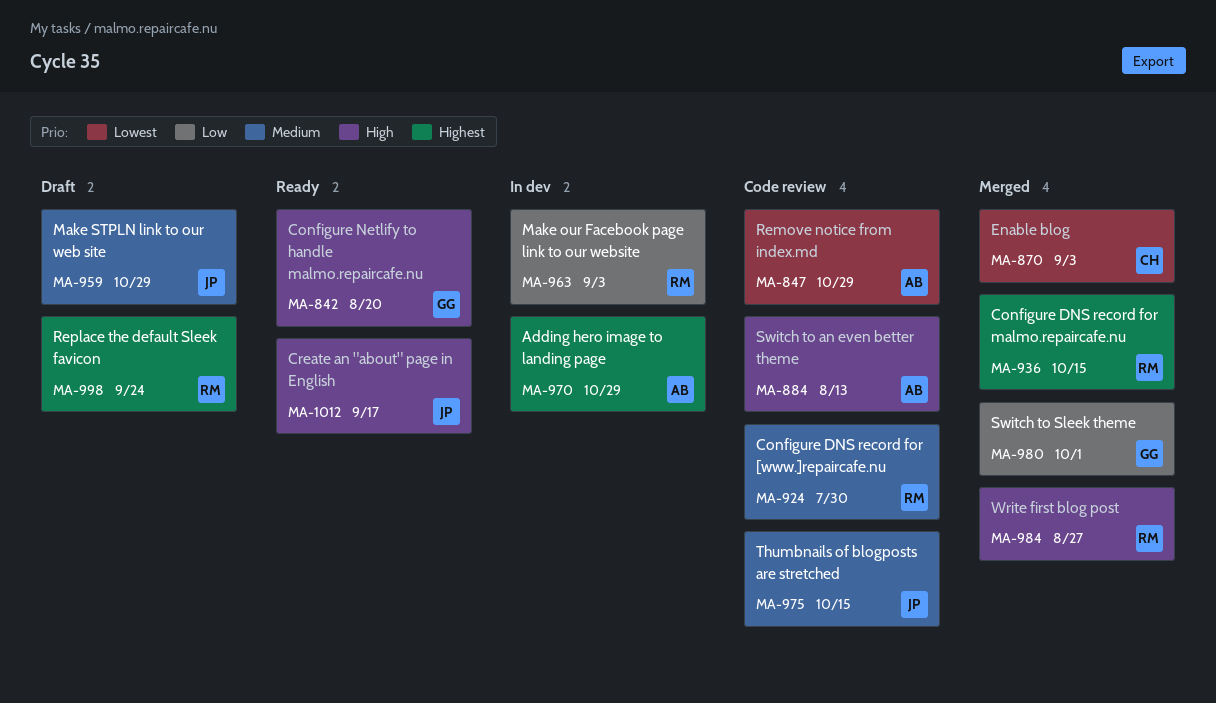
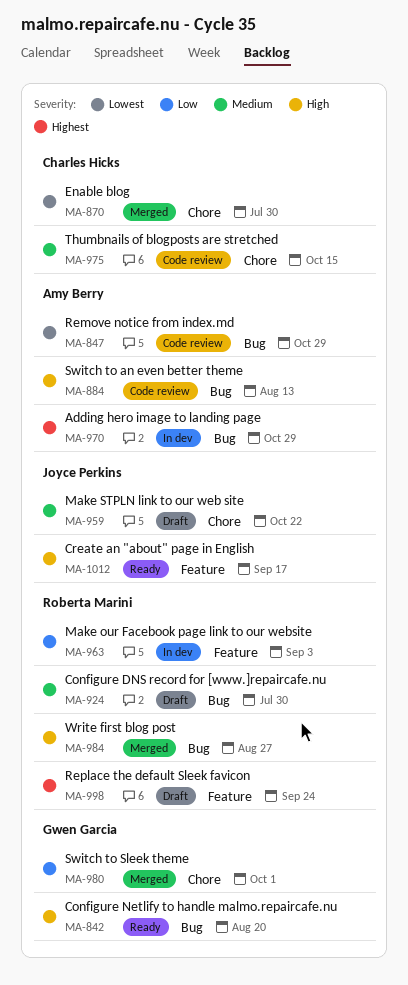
MA-870, due: Sep 3 -> Jul 30
MA-924, status: Code review -> Draft
MA-936: present -> none
MA-959, due: Oct 29 -> Oct 22
MA-975, owner: Joyce Perkins -> Charles Hicks

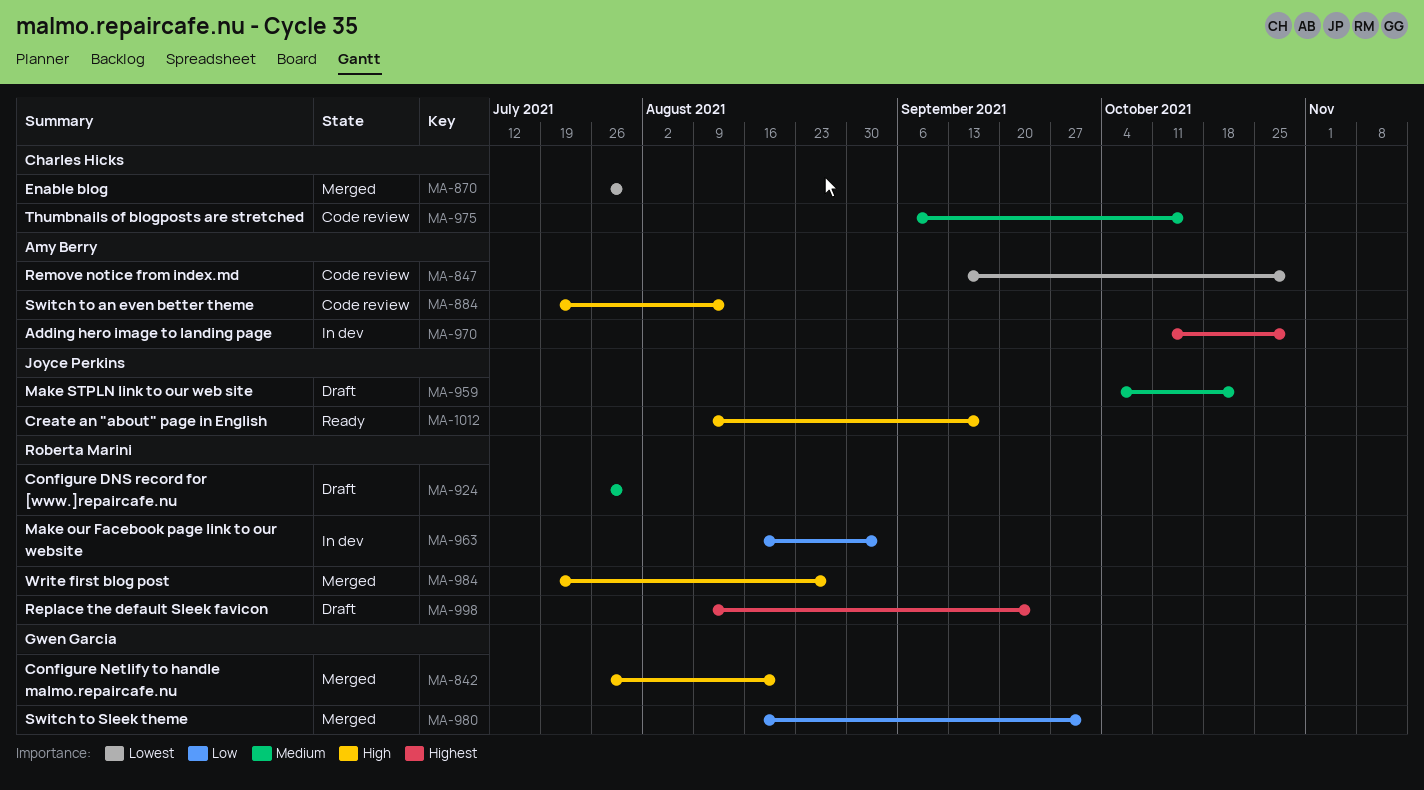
MA-842, status: Ready -> Merged

